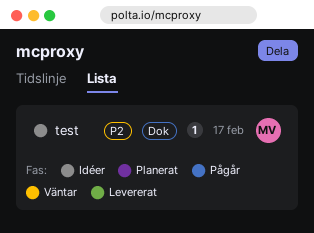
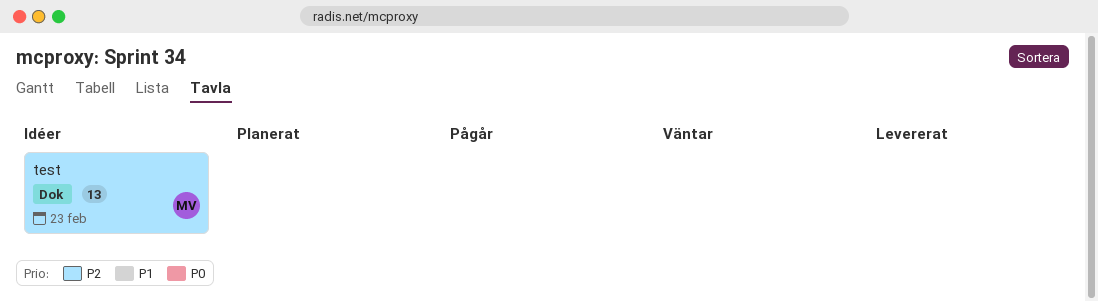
test, estimate: 1 -> 13
test, due: Feb 17 -> Feb 23

